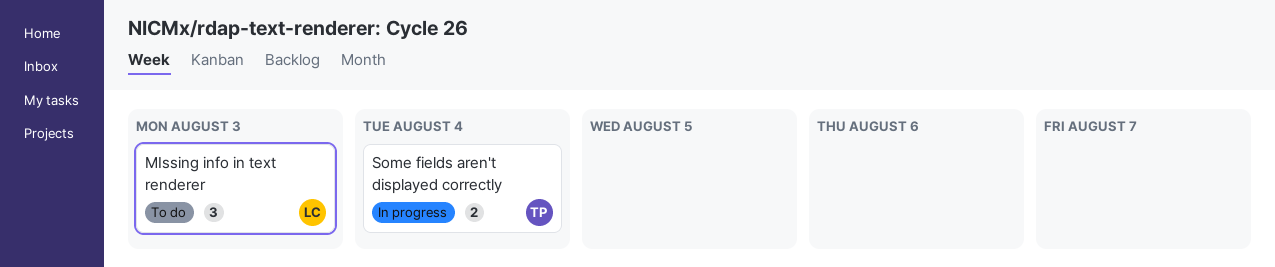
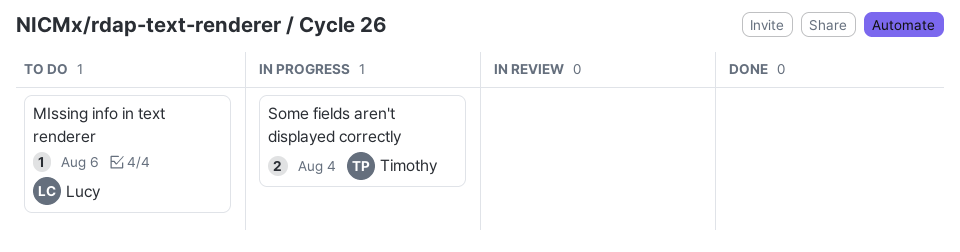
MIssing info in text renderer, estimate: 3 -> 1
MIssing info in text renderer, due: Aug 3 -> Aug 6

